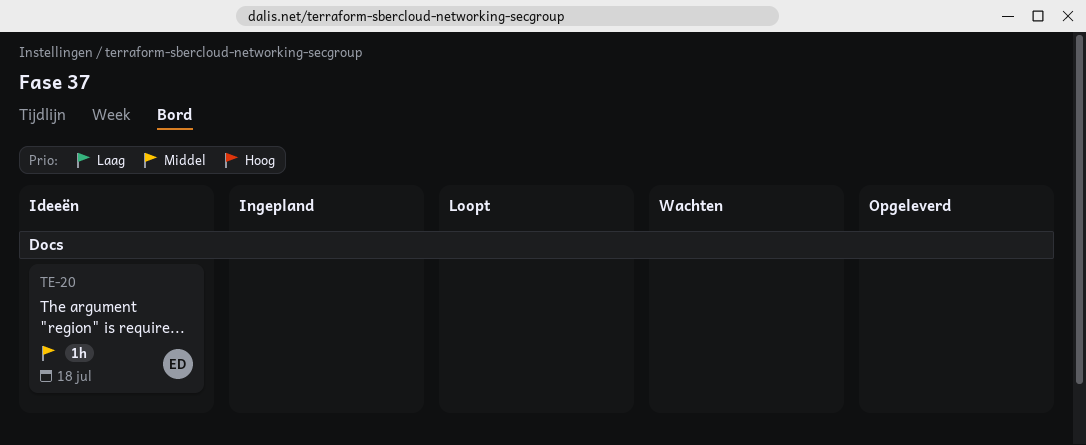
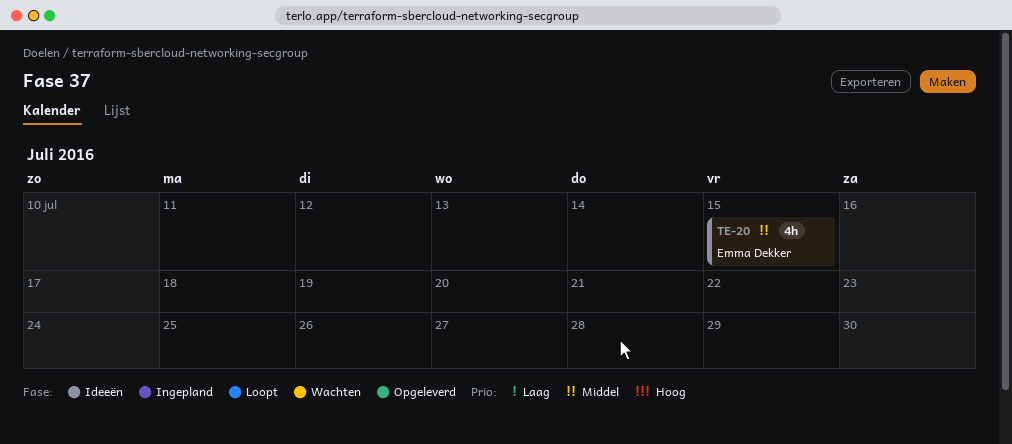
TE-20, estimate: 1h -> 4h
TE-20, due: Jul 18 -> Jul 15

